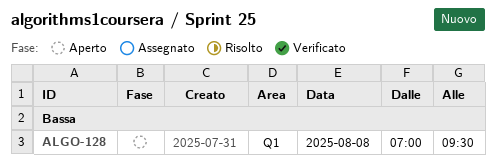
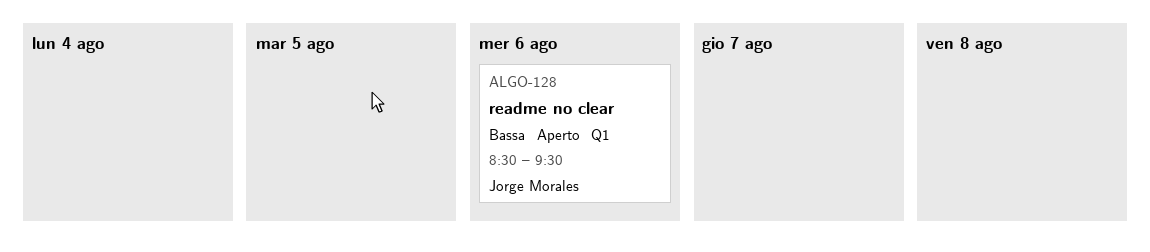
ALGO-128, day: Aug 8 -> Aug 6
ALGO-128, begins: 07:00 -> 08:30

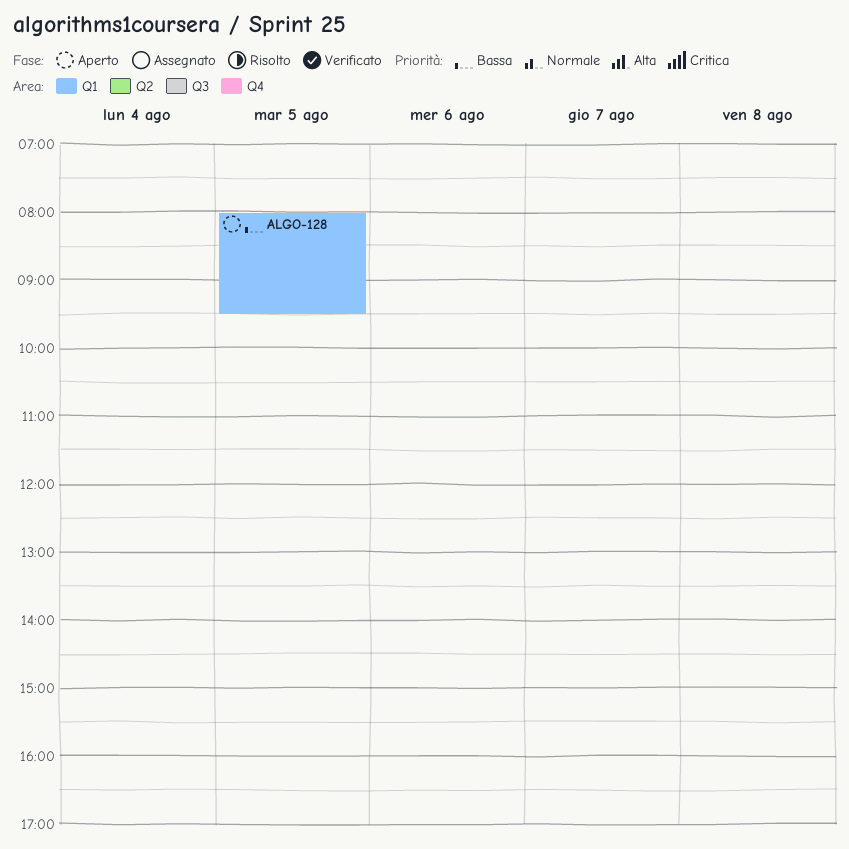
ALGO-128, day: Aug 6 -> Aug 5
ALGO-128, begins: 08:30 -> 08:00

